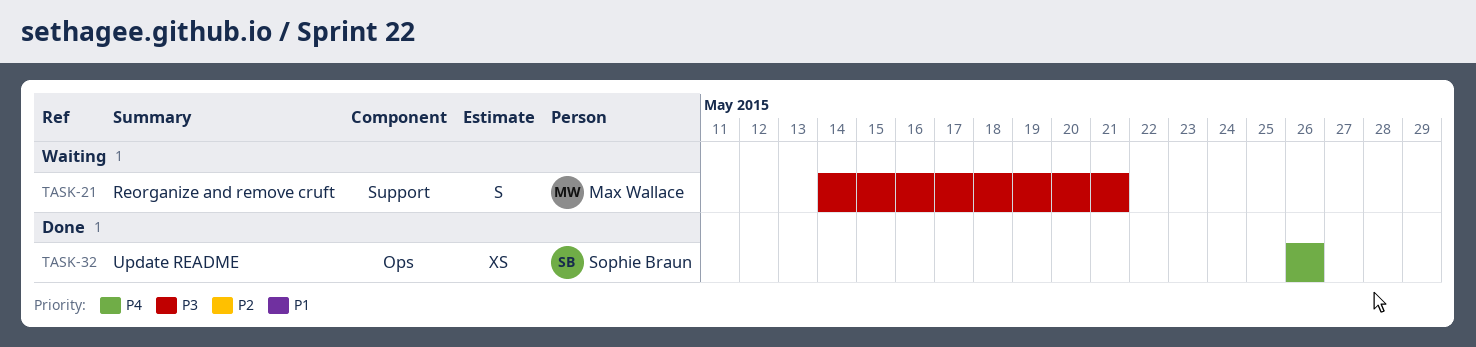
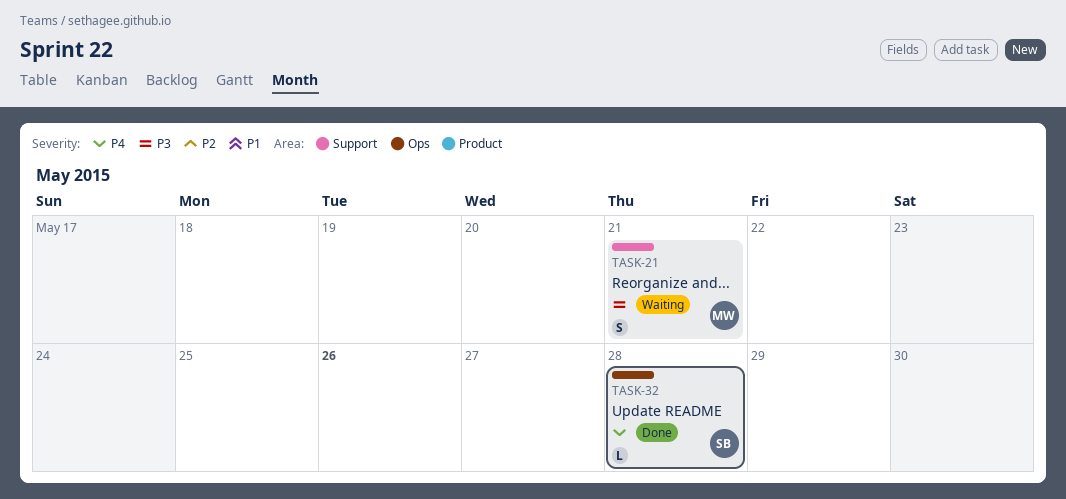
TASK-32, estimate: XS -> L
TASK-32, due: May 26 -> May 28

